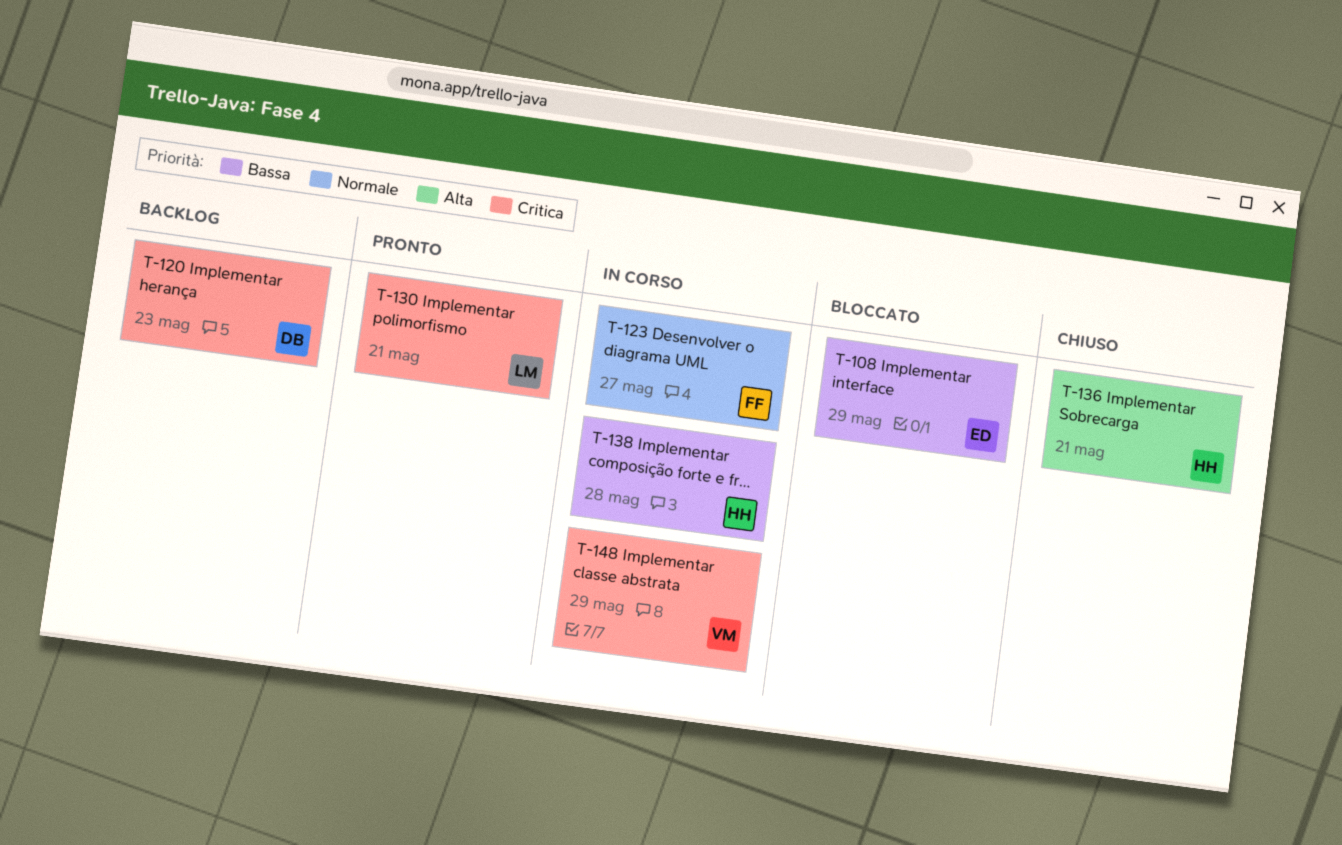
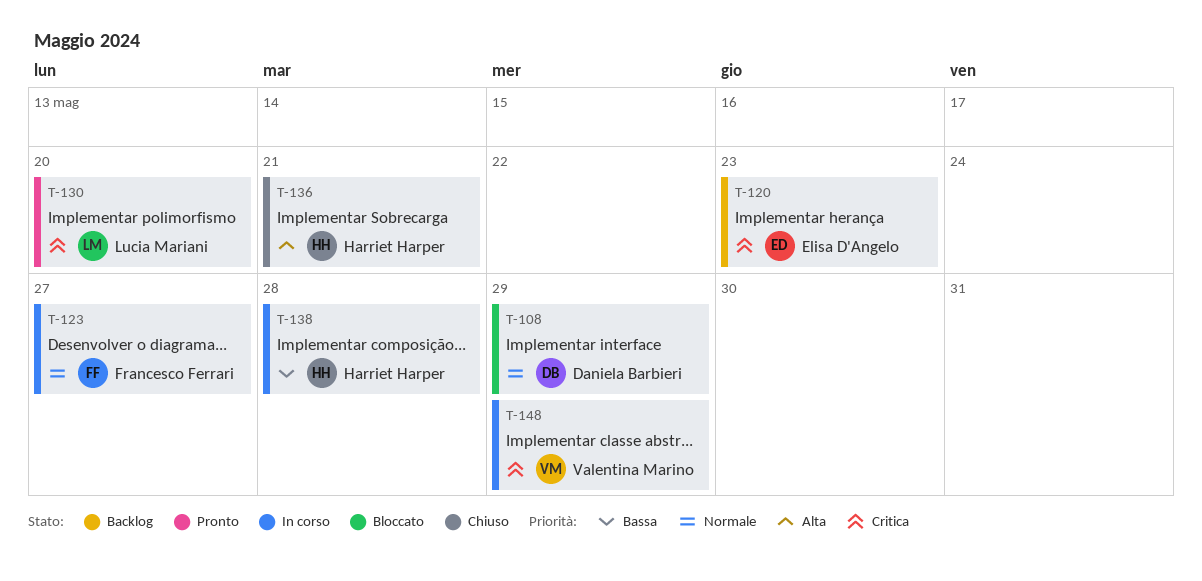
T-108, owner: Elisa D'Angelo -> Daniela Barbieri
T-108, priority: Bassa -> Normale
T-120, owner: Daniela Barbieri -> Elisa D'Angelo
T-130, due: May 21 -> May 20

